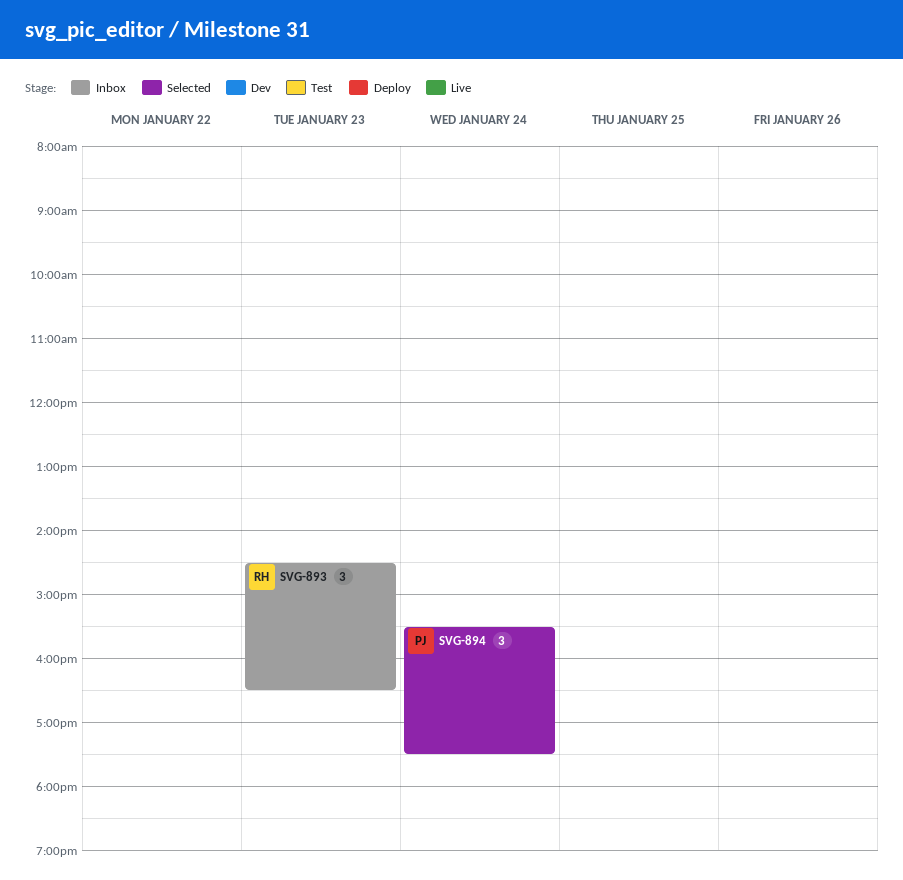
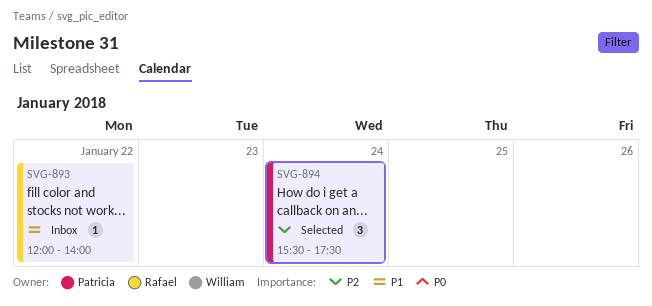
SVG-893, estimate: 3 -> 1
SVG-893, day: Jan 23 -> Jan 22
SVG-893, begins: 14:30 -> 12:00
SVG-893, ends: 16:30 -> 14:00

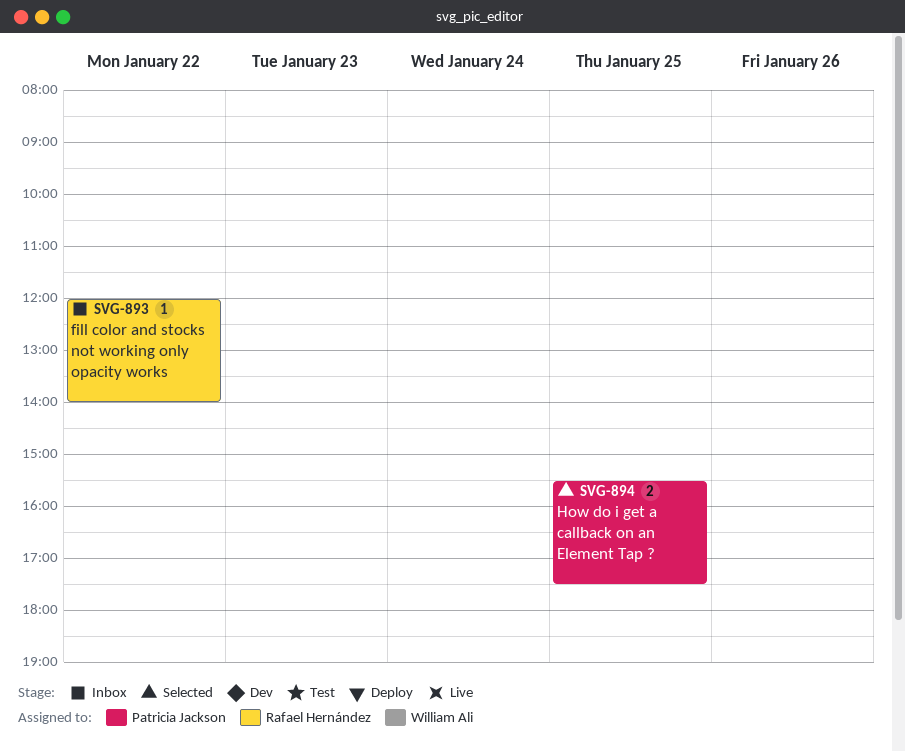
SVG-894, estimate: 3 -> 2
SVG-894, day: Jan 24 -> Jan 25

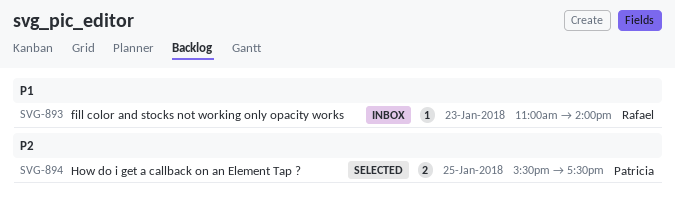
SVG-893, day: Jan 22 -> Jan 23
SVG-893, begins: 12:00 -> 11:00

